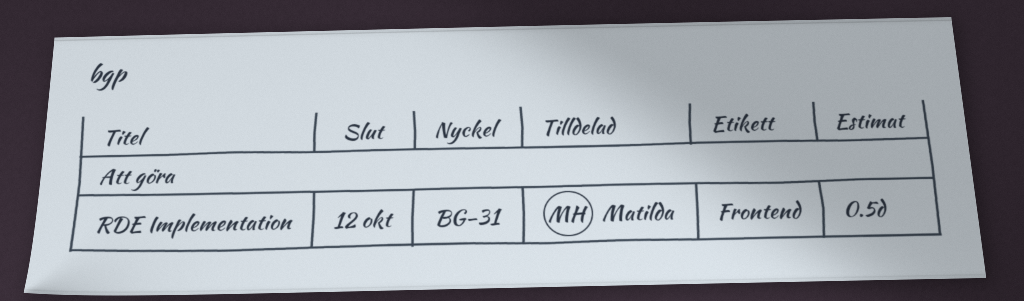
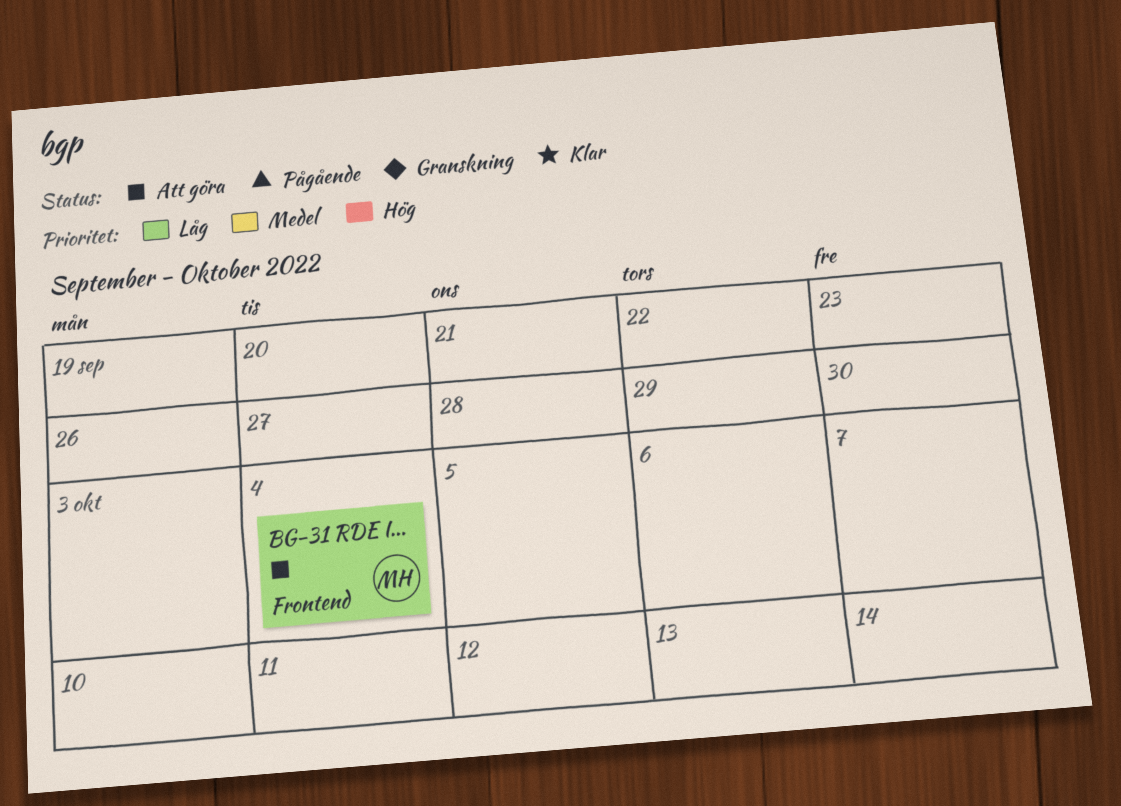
BG-31, due: Oct 12 -> Oct 4

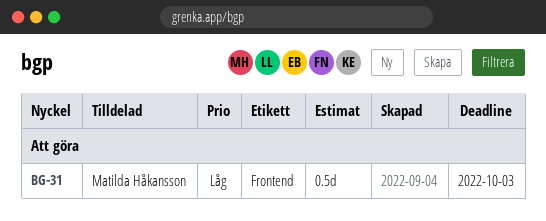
BG-31, due: Oct 4 -> Oct 3

